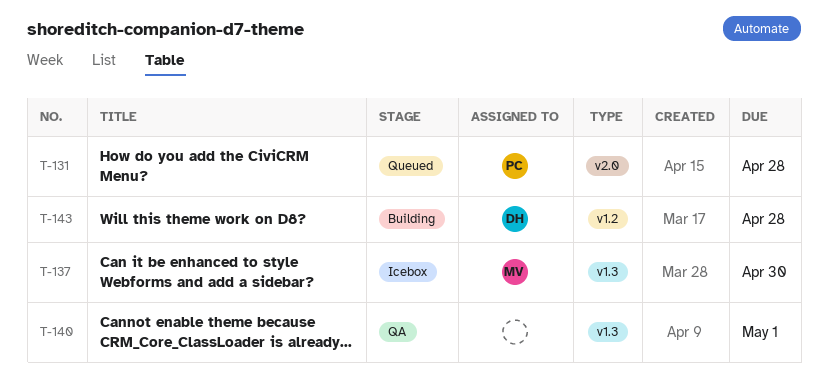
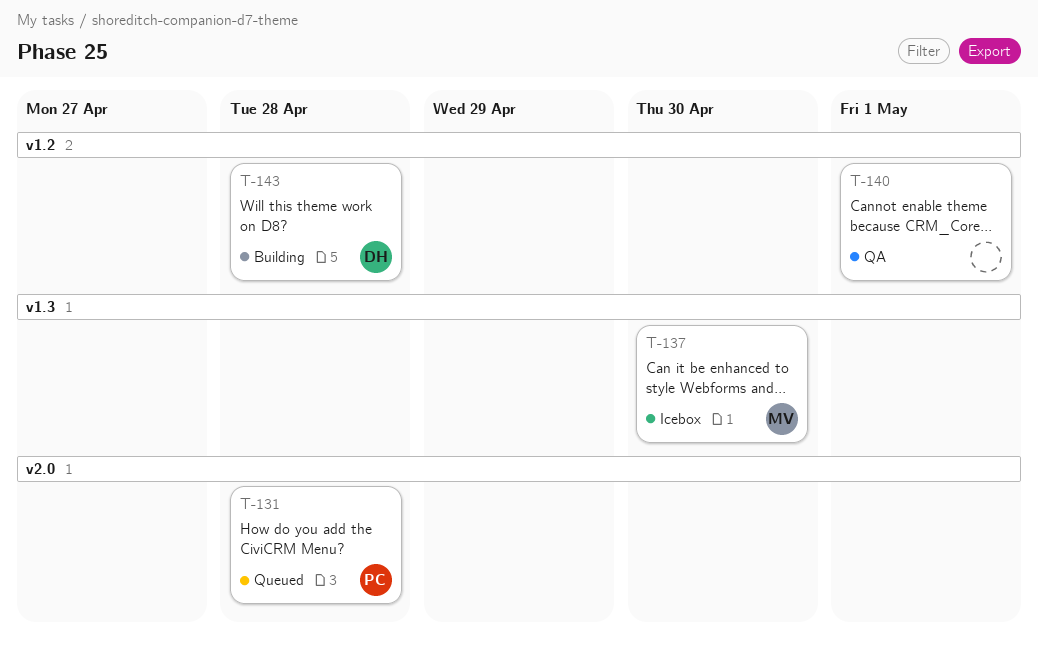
T-140, label: v1.3 -> v1.2

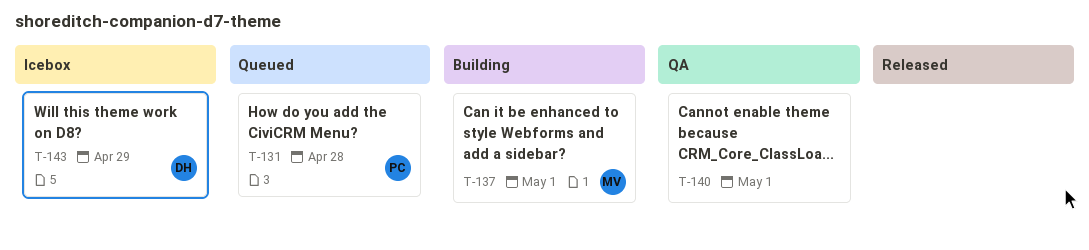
T-137, status: Icebox -> Building
T-137, due: Apr 30 -> May 1
T-143, status: Building -> Icebox
T-143, due: Apr 28 -> Apr 29

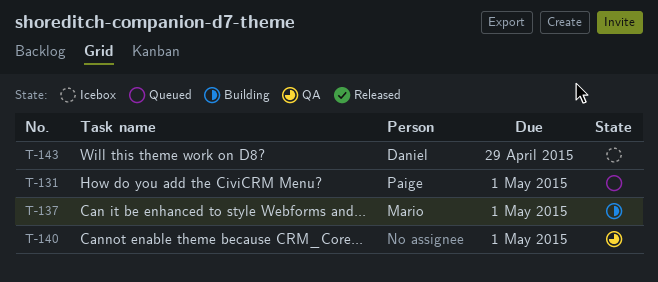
T-131, due: Apr 28 -> May 1

